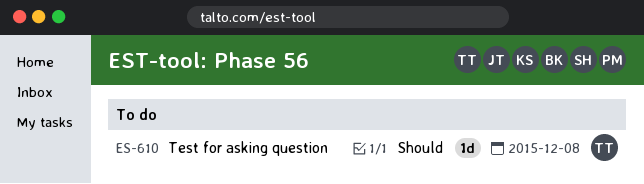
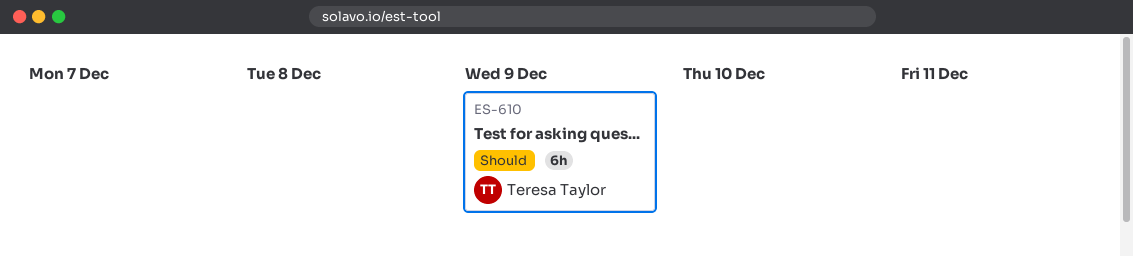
ES-610, estimate: 1d -> 6h
ES-610, due: Dec 8 -> Dec 9

